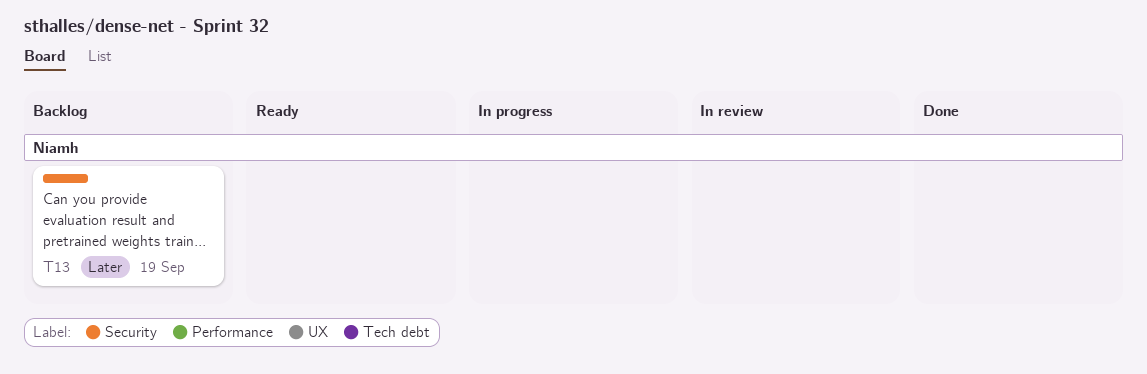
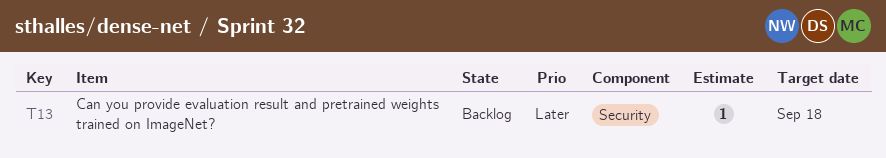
T13, due: Sep 19 -> Sep 18

